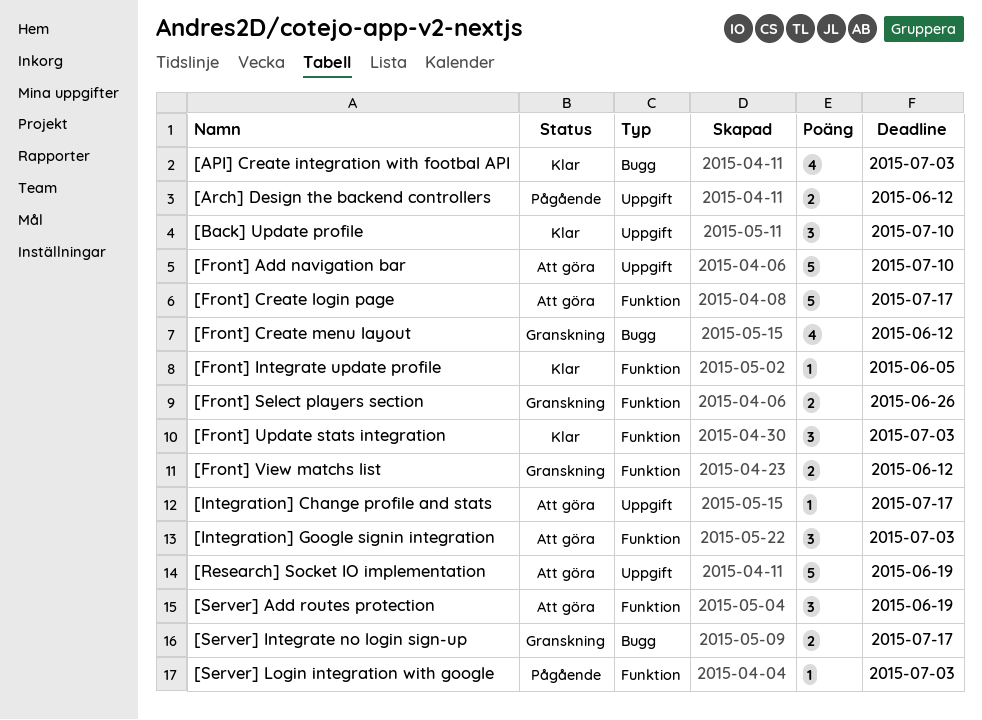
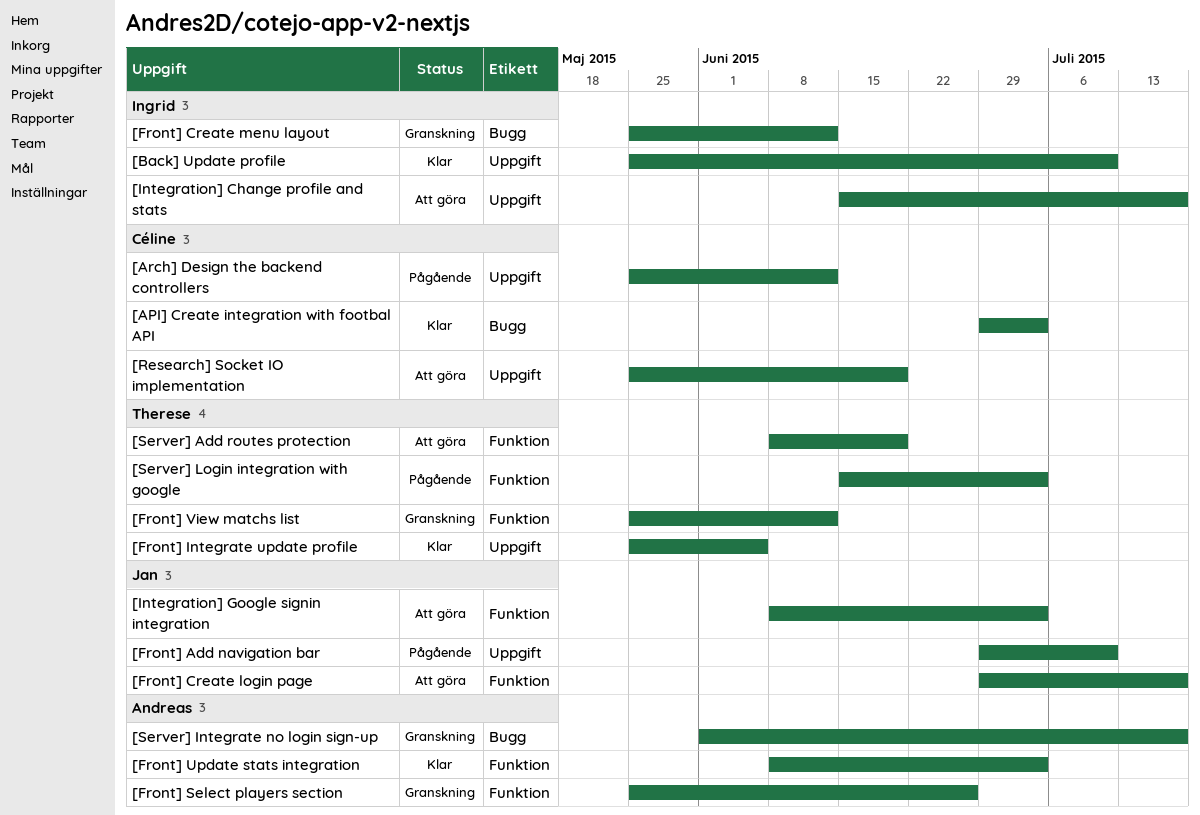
[Front] Add navigation bar, status: Att göra -> Pågående
[Front] Integrate update profile, label: Funktion -> Uppgift

